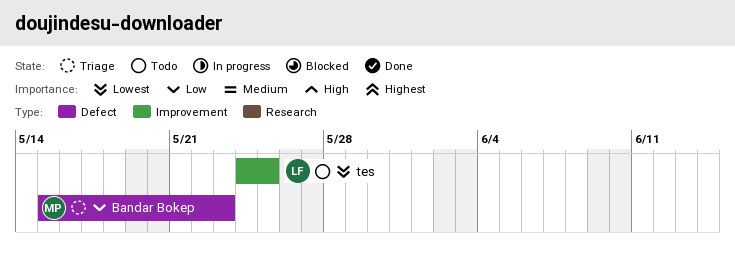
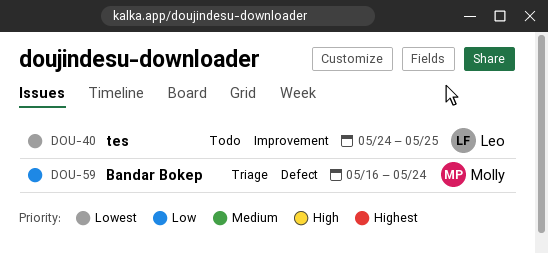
Bandar Bokep, start: May 15 -> May 16
Bandar Bokep, due: May 23 -> May 24

